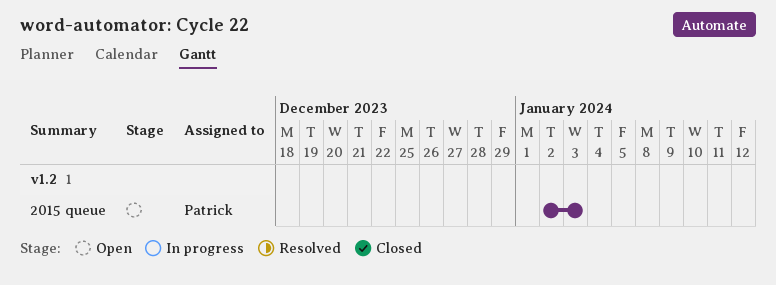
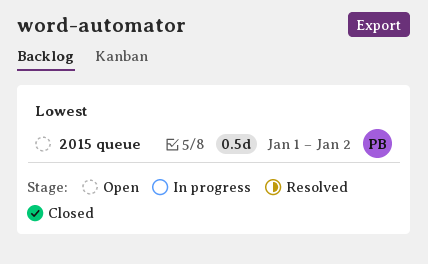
2015 queue, start: Jan 2 -> Jan 1
2015 queue, due: Jan 3 -> Jan 2

